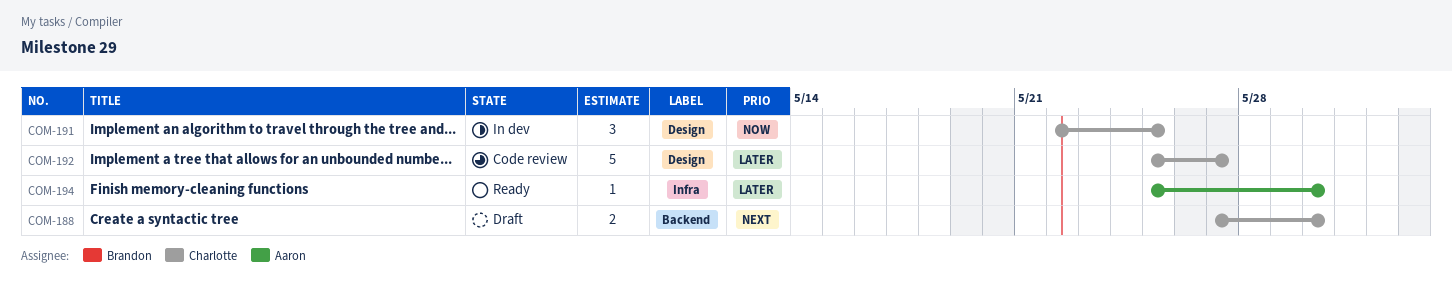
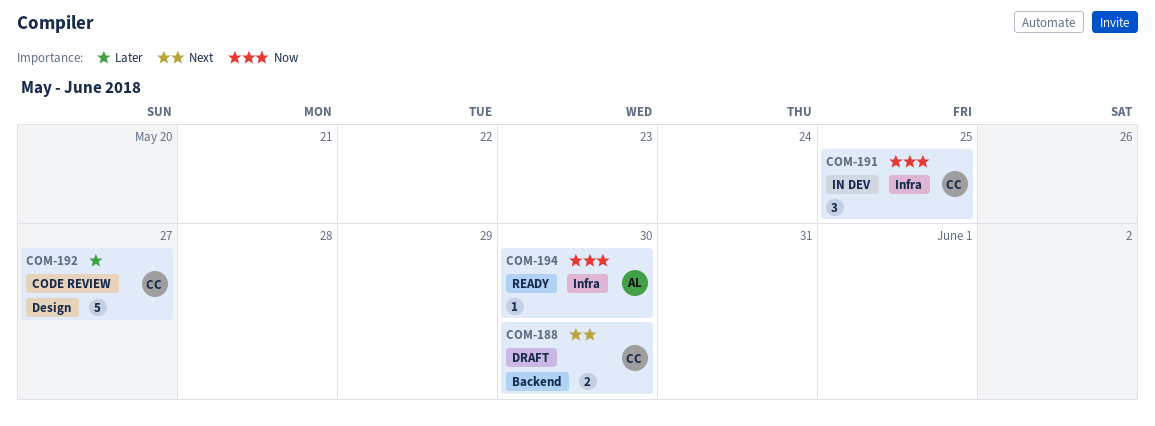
COM-191, label: Design -> Infra
COM-194, priority: Later -> Now

